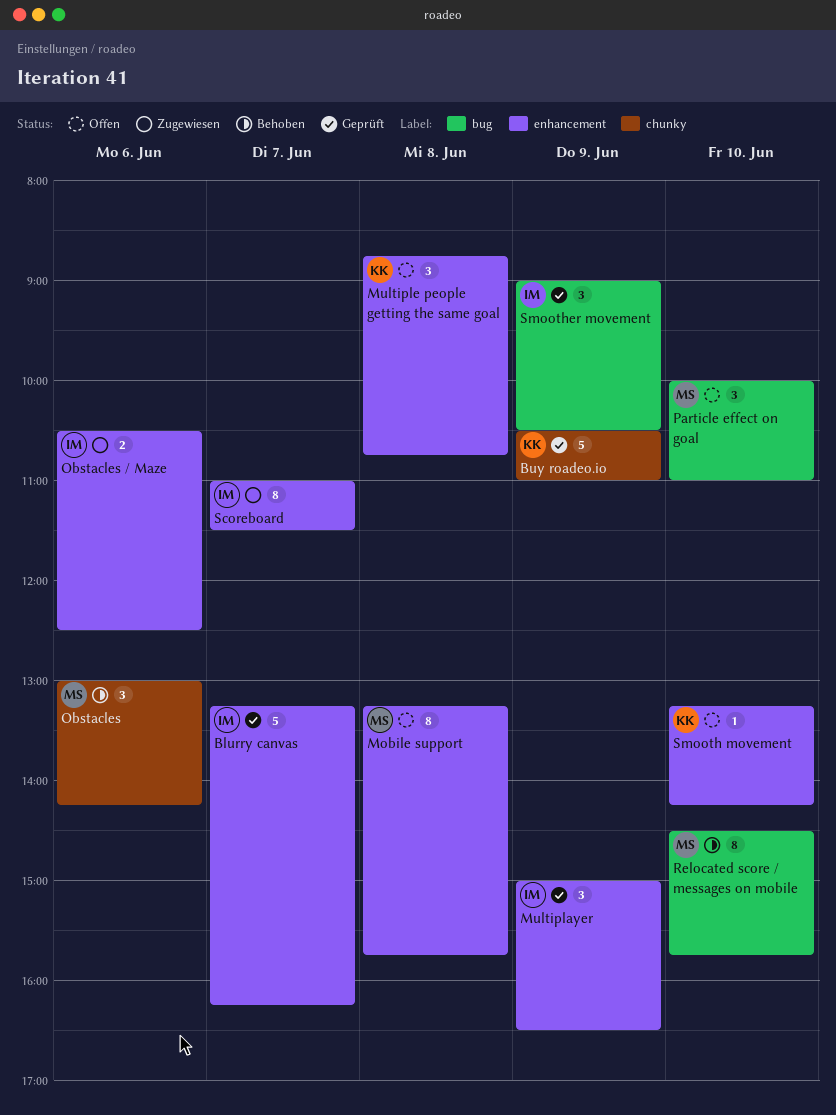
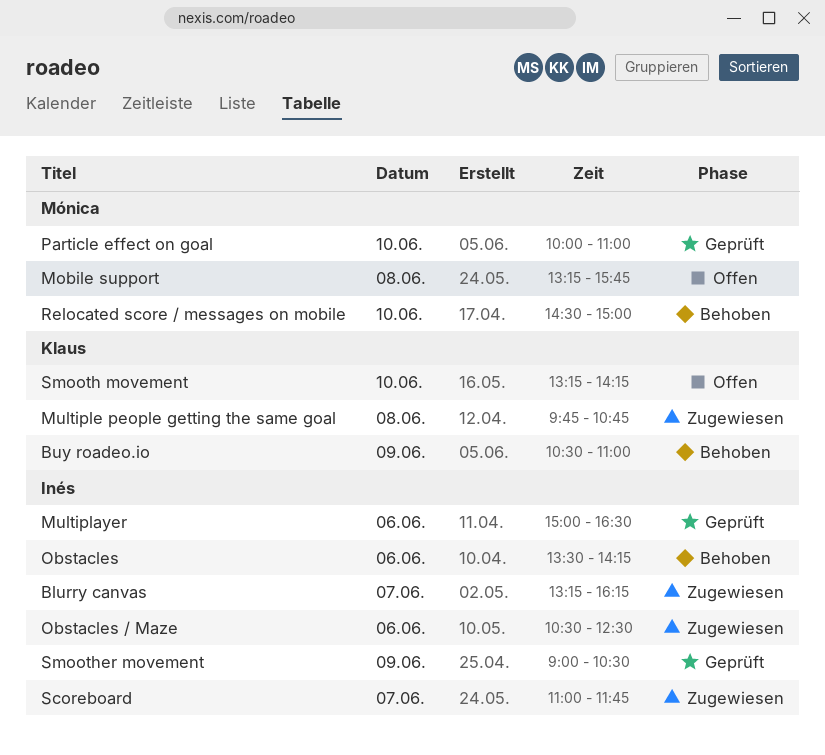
Blurry canvas, status: Geprüft -> Zugewiesen
Buy roadeo.io, status: Geprüft -> Behoben
Multiplayer, day: Jun 9 -> Jun 6
Multiple people getting the same goal, status: Offen -> Zugewiesen
Multiple people getting the same goal, begins: 08:45 -> 09:45
Obstacles, owner: Mónica -> Inés
Obstacles, begins: 13:00 -> 13:30
Particle effect on goal, status: Offen -> Geprüft
Relocated score / messages on mobile, ends: 15:45 -> 15:00
Scoreboard, ends: 11:30 -> 11:45

